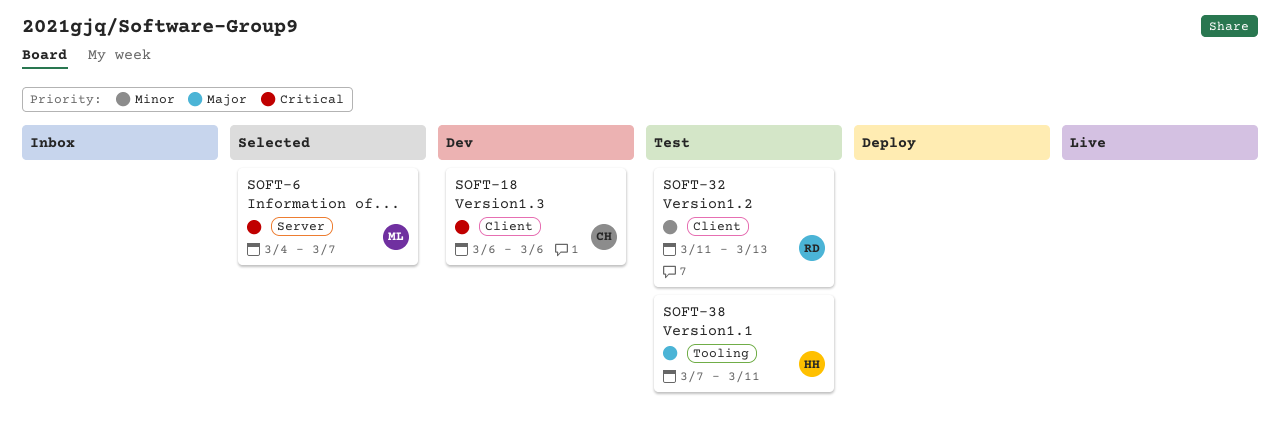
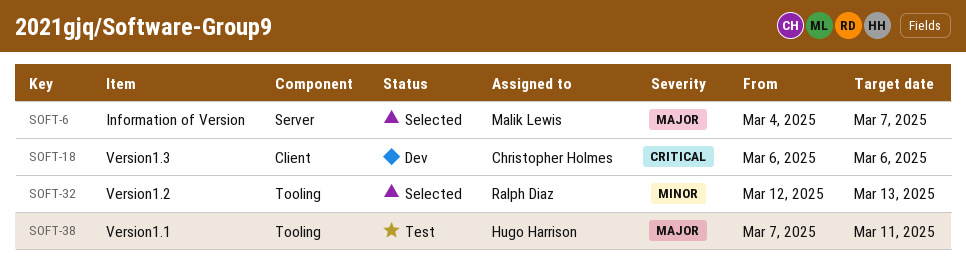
SOFT-6, priority: Critical -> Major
SOFT-32, status: Test -> Selected
SOFT-32, label: Client -> Tooling
SOFT-32, start: Mar 11 -> Mar 12

